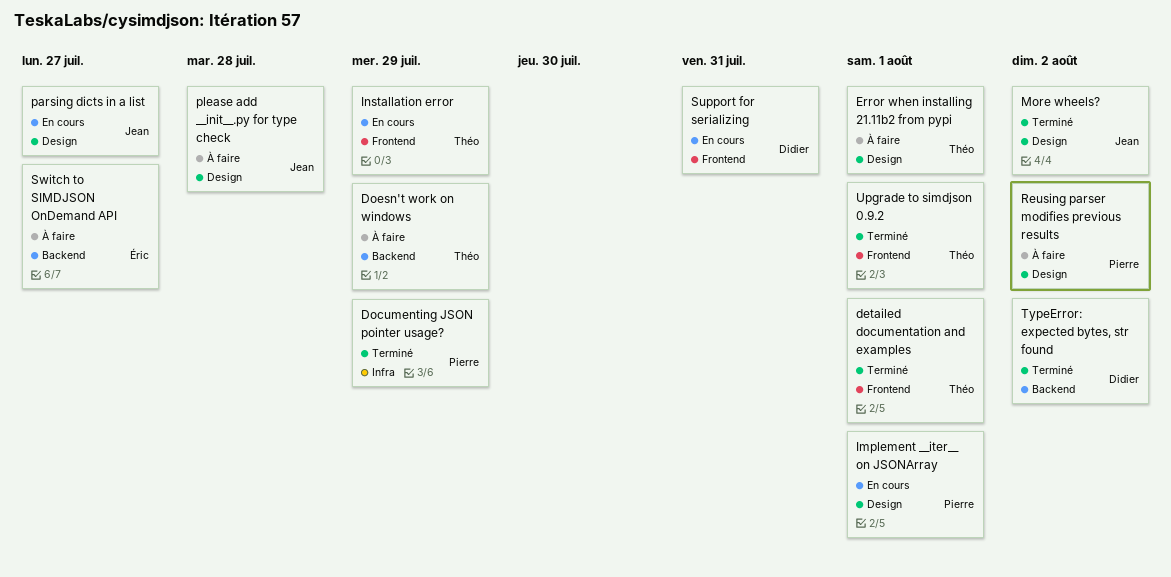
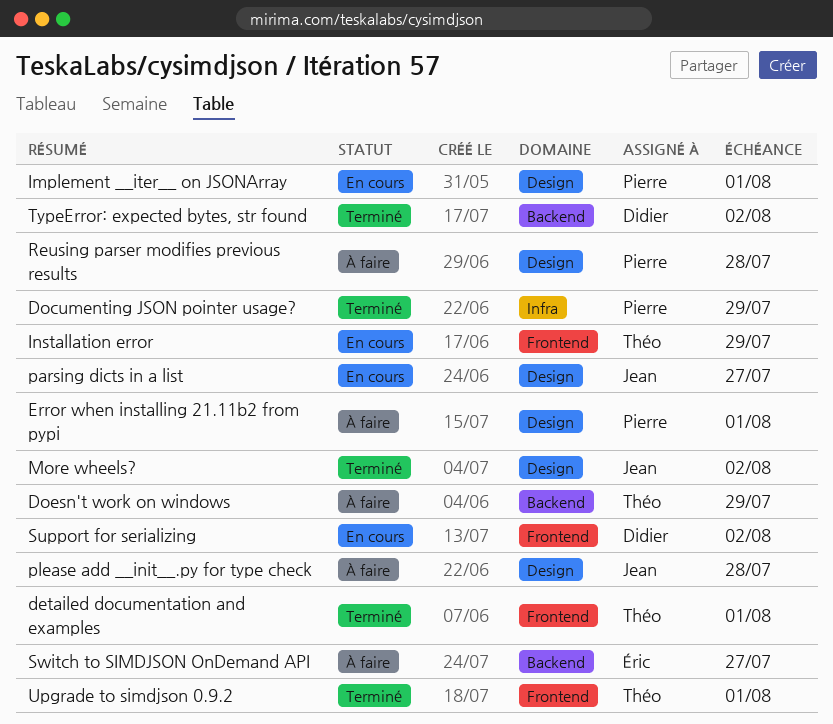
Error when installing 21.11b2 from pypi, owner: Théo -> Pierre
Reusing parser modifies previous results, due: Aug 2 -> Jul 28
Support for serializing, due: Jul 31 -> Aug 2

